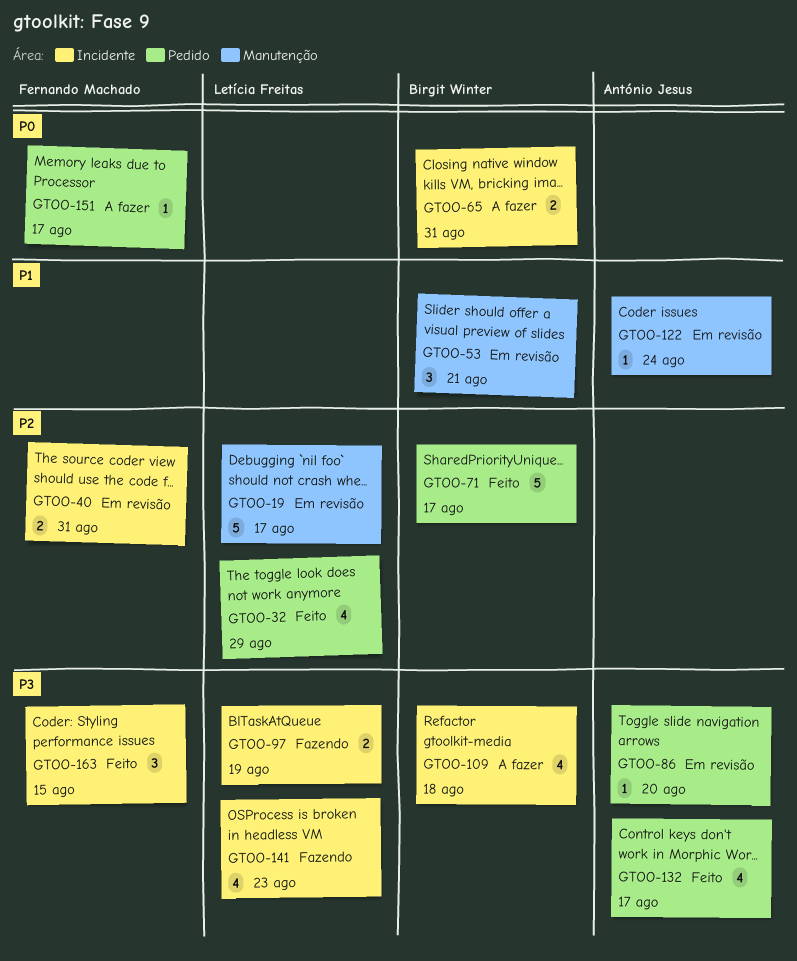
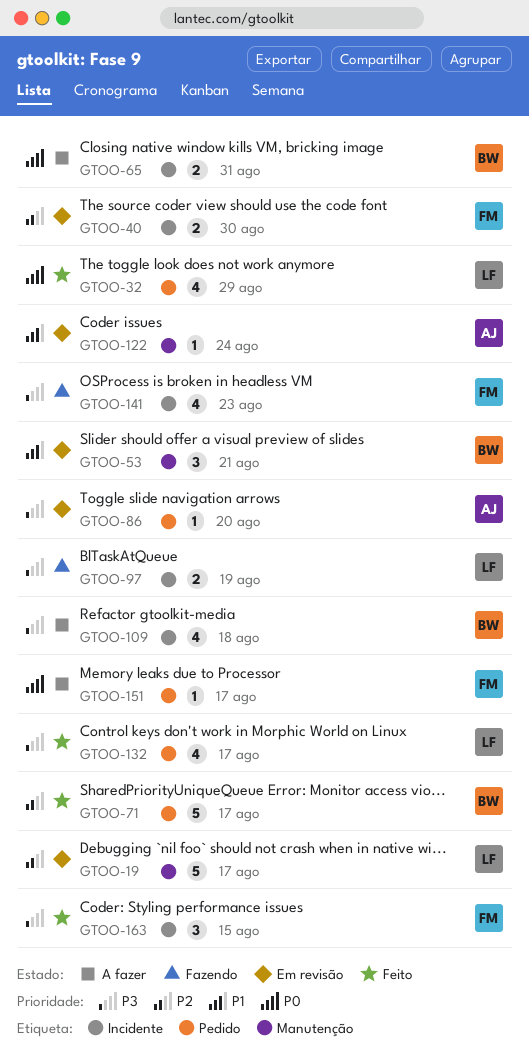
GTOO-32, priority: P2 -> P0
GTOO-40, due: Aug 31 -> Aug 30
GTOO-132, owner: António Jesus -> Letícia Freitas
GTOO-141, owner: Letícia Freitas -> Fernando Machado

